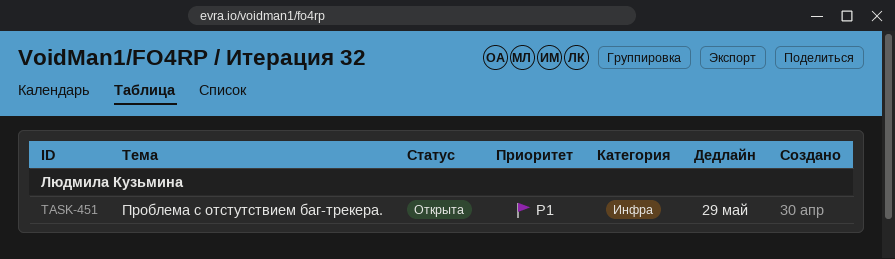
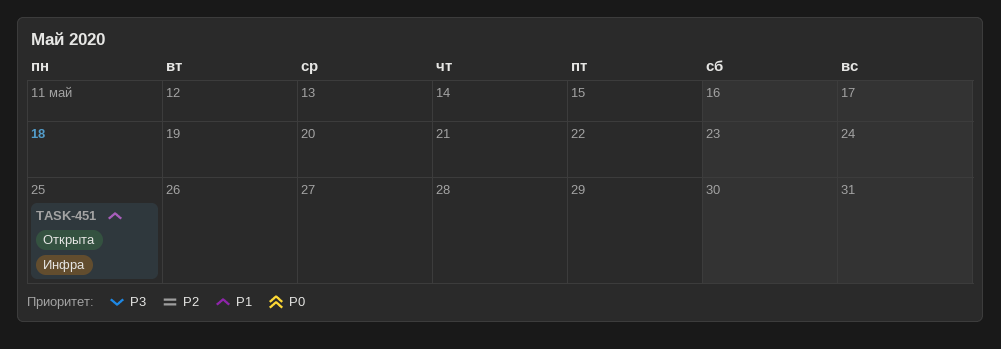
TASK-451, due: May 29 -> May 25

